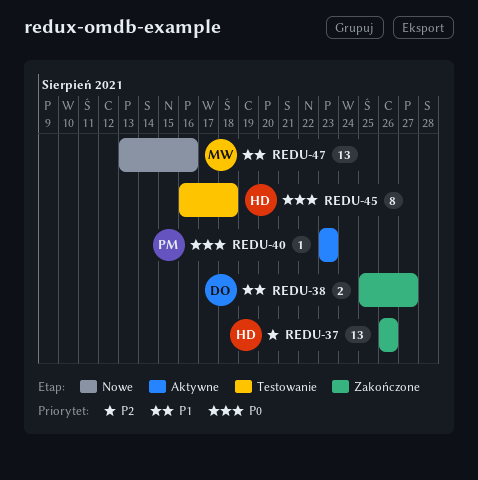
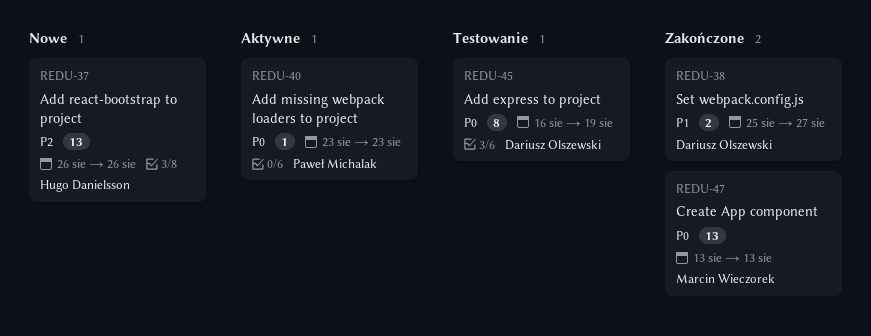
REDU-37, status: Zakończone -> Nowe
REDU-45, owner: Hugo Danielsson -> Dariusz Olszewski
REDU-45, due: Aug 18 -> Aug 19
REDU-47, status: Nowe -> Zakończone
REDU-47, priority: P1 -> P0
REDU-47, due: Aug 16 -> Aug 13

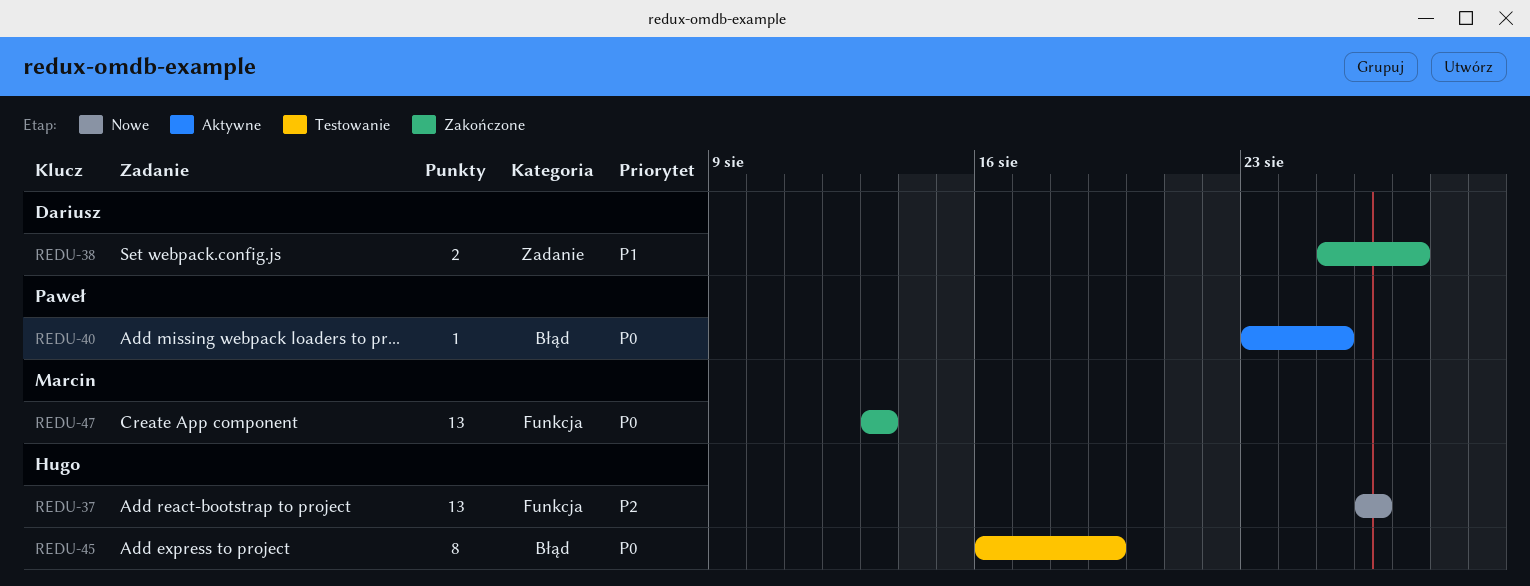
REDU-40, due: Aug 23 -> Aug 25
REDU-45, owner: Dariusz Olszewski -> Hugo Danielsson

